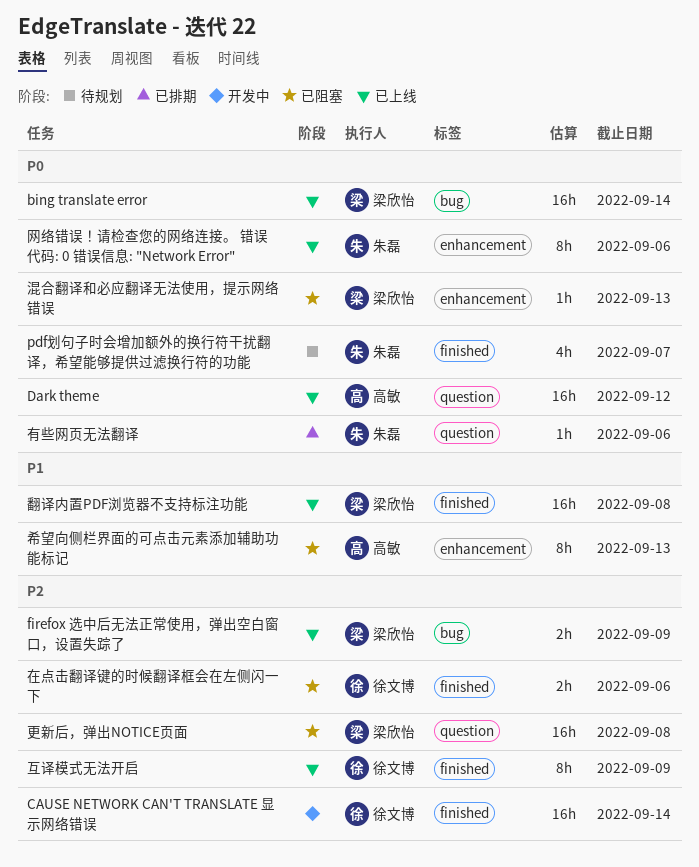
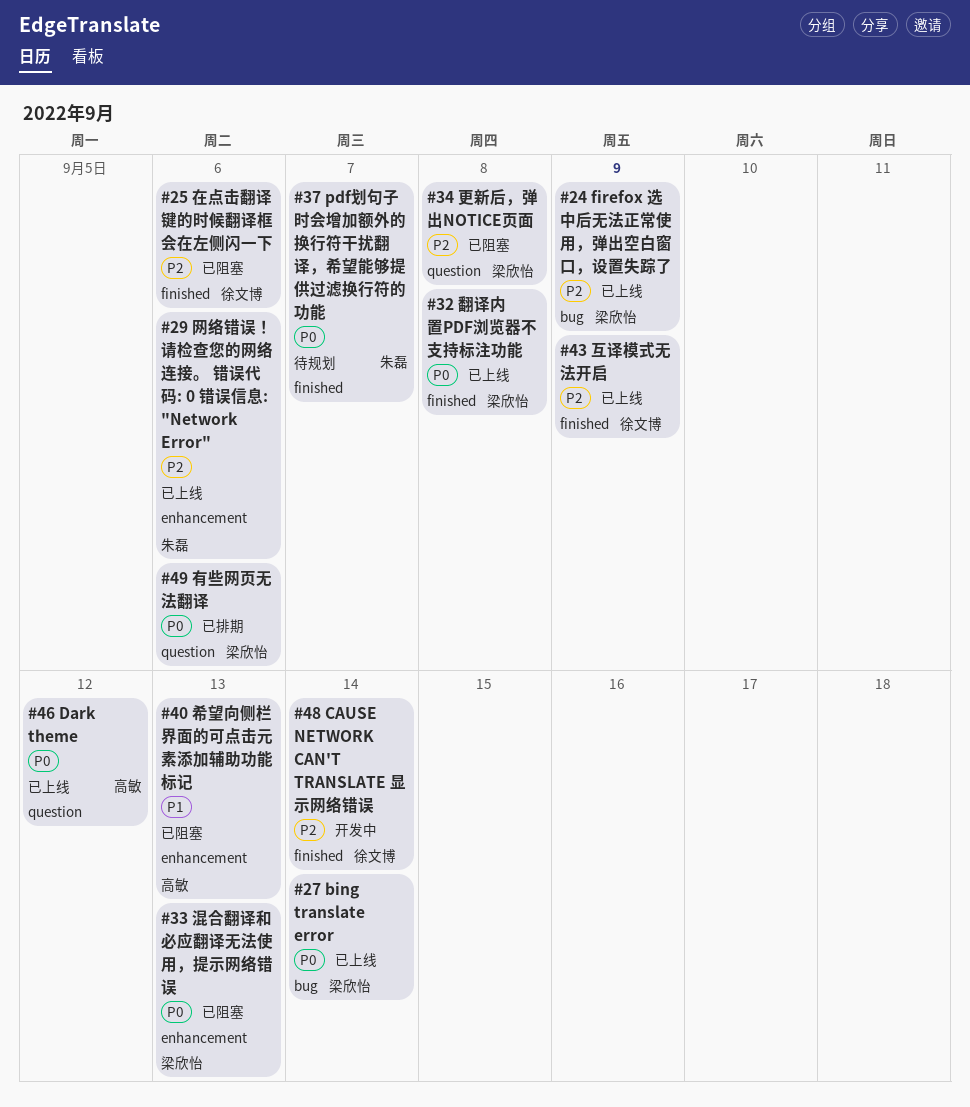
有些网页无法翻译, owner: 朱磊 -> 梁欣怡
网络错误！请检查您的网络连接。 错误代码: 0 错误信息: "Network Error", priority: P0 -> P2
翻译内置PDF浏览器不支持标注功能, priority: P1 -> P0

